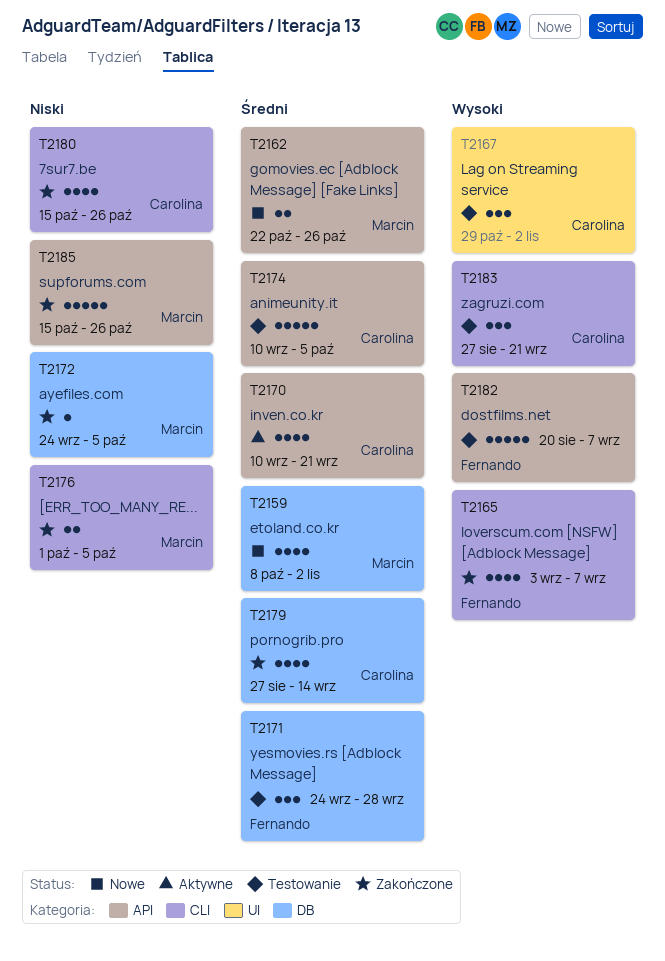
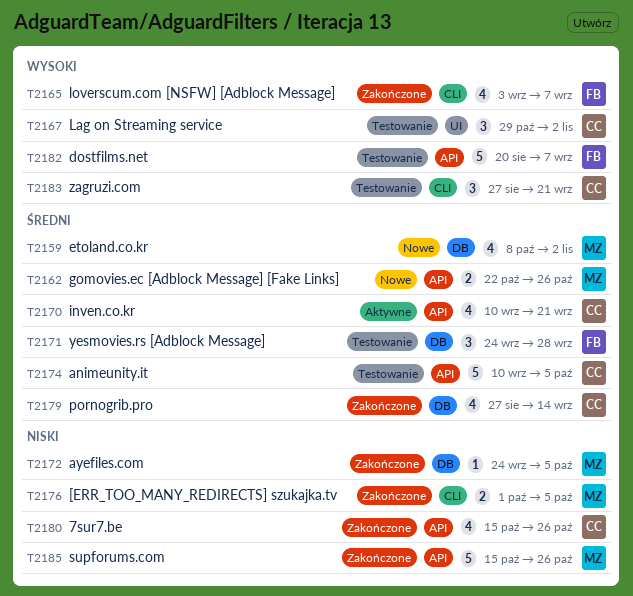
T2180, label: CLI -> API

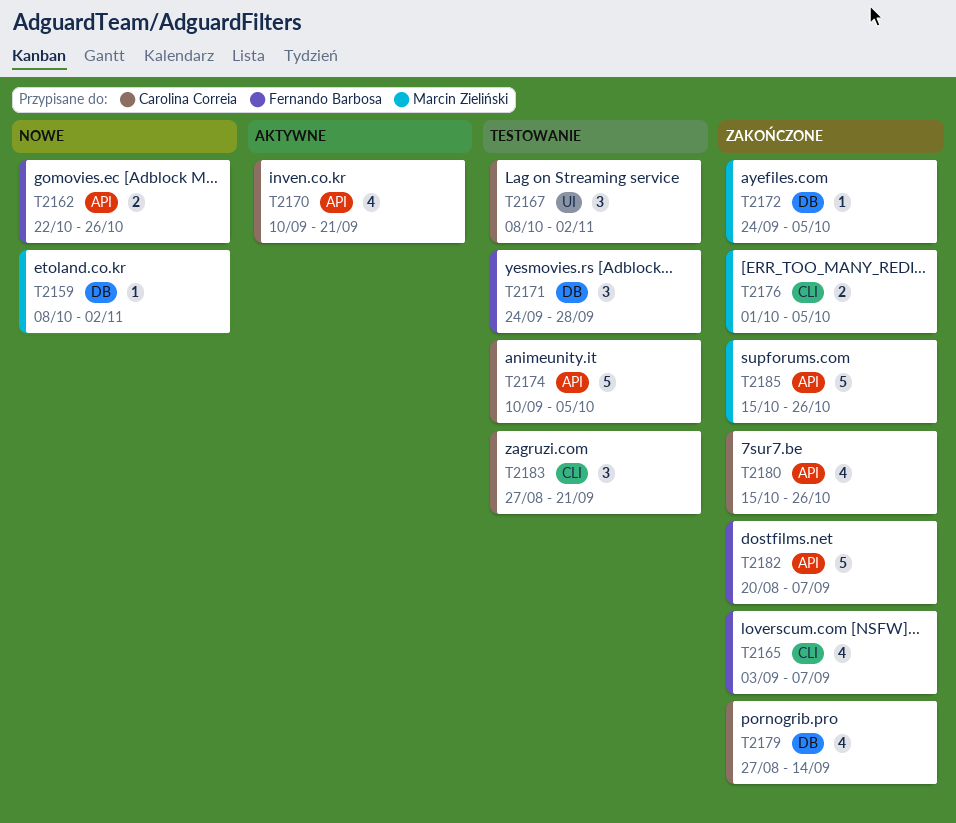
T2159, estimate: 4 -> 1
T2162, owner: Marcin Zieliński -> Fernando Barbosa
T2167, start: Oct 29 -> Oct 8
T2182, status: Testowanie -> Zakończone

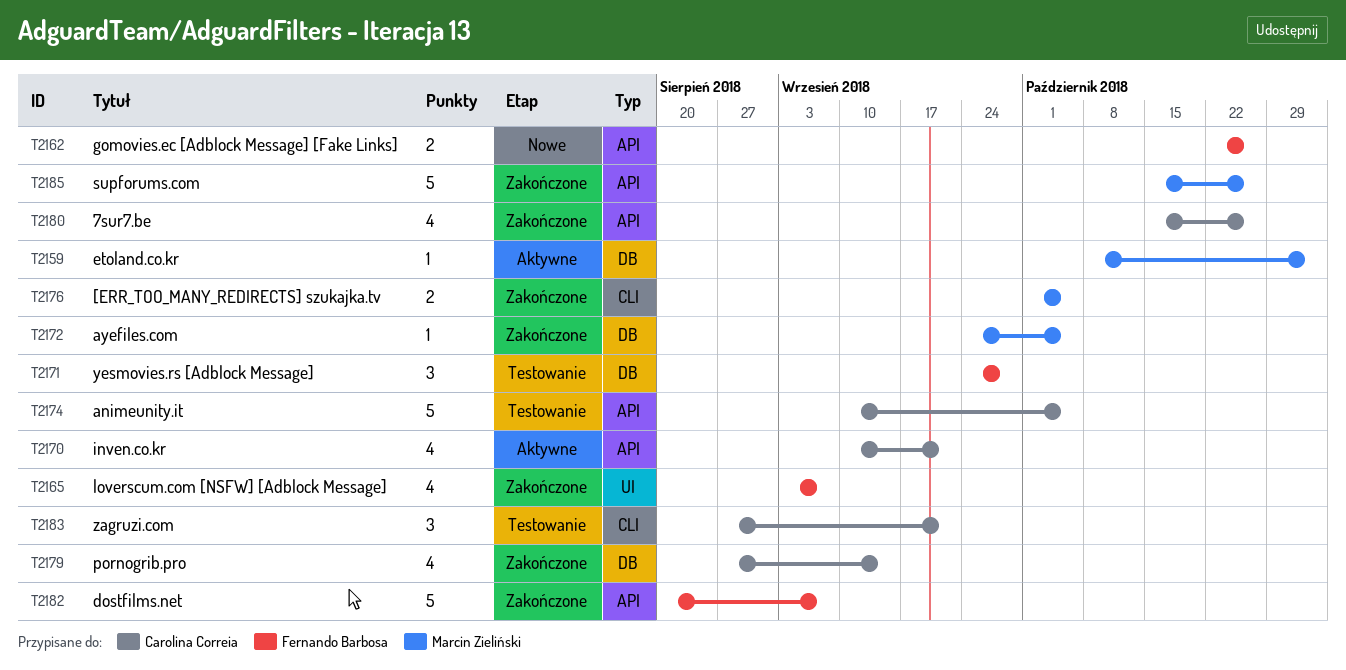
T2159, status: Nowe -> Aktywne
T2165, label: CLI -> UI
T2167: present -> none

